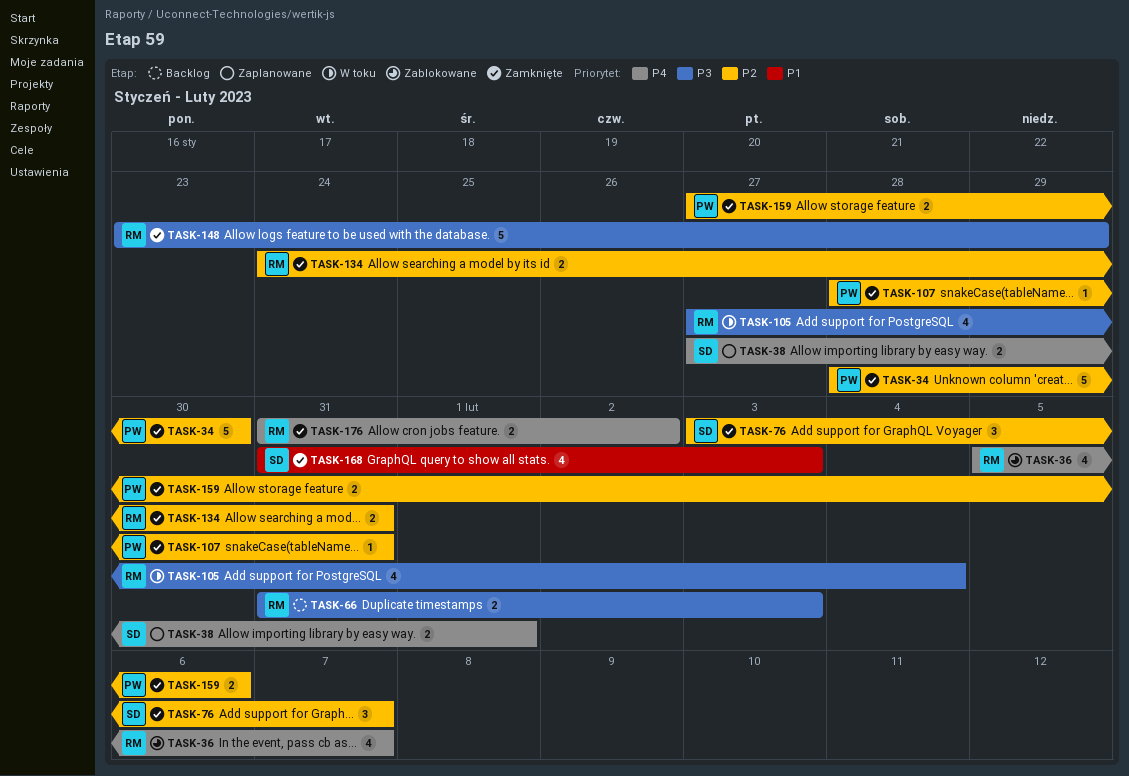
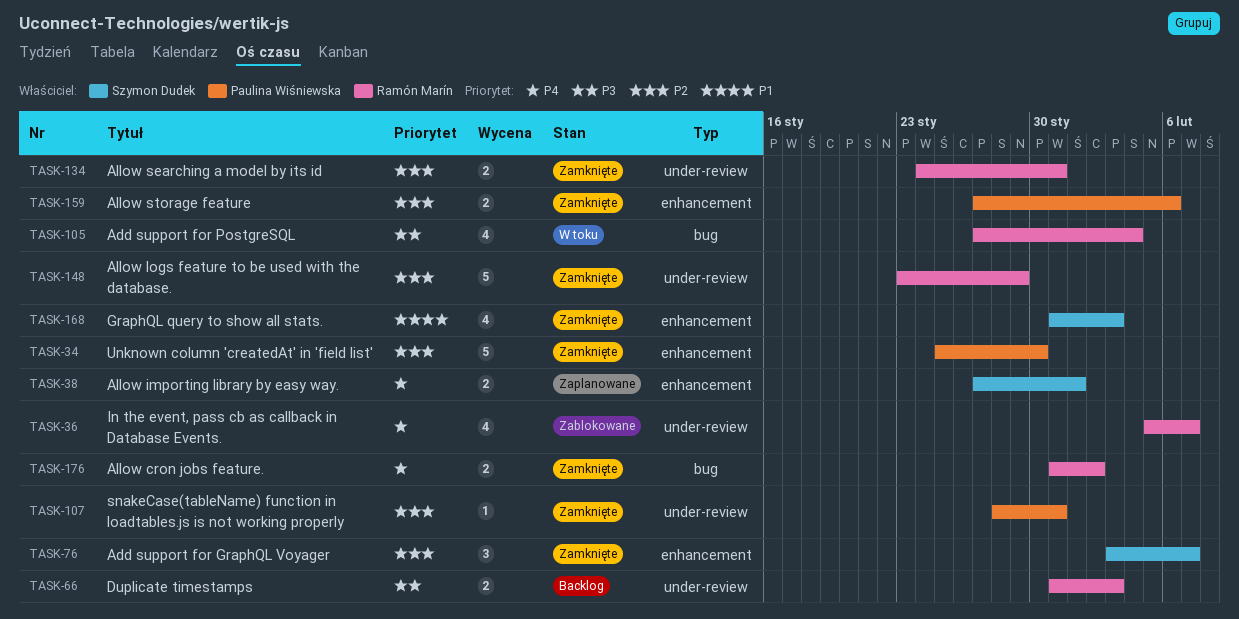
TASK-34, start: Jan 28 -> Jan 25
TASK-148, priority: P3 -> P2

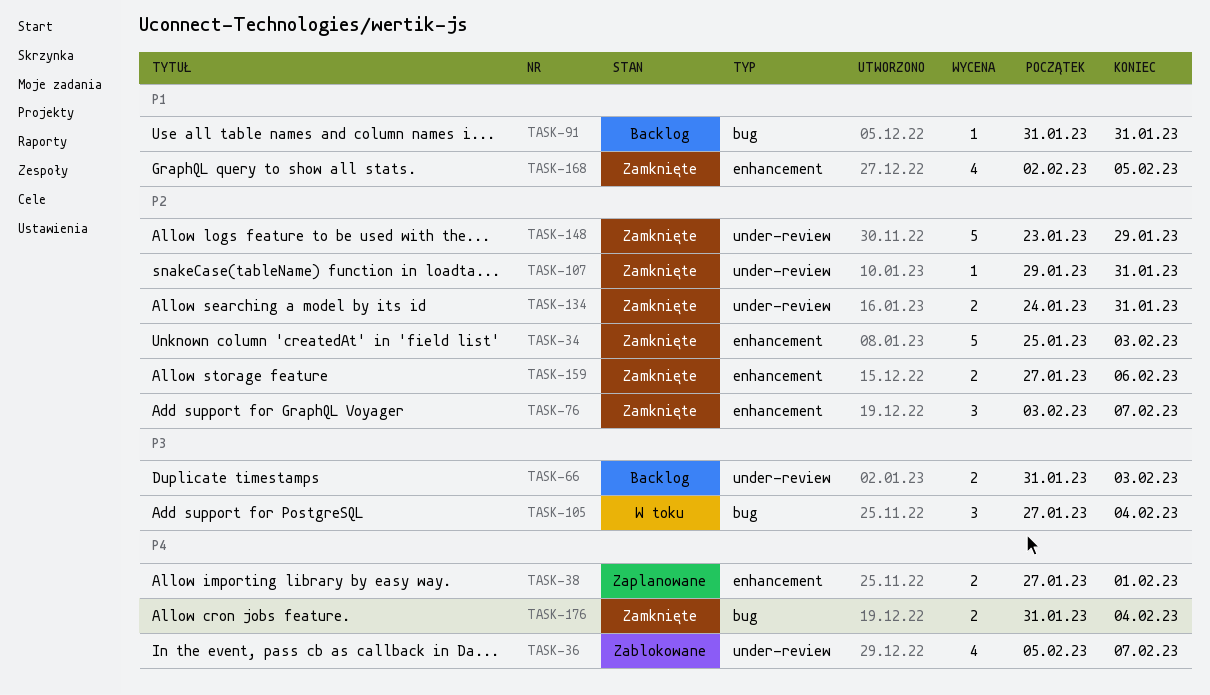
TASK-34, due: Jan 30 -> Feb 3
TASK-91: none -> present
TASK-105, estimate: 4 -> 3
TASK-107, start: Jan 28 -> Jan 29
TASK-168, start: Jan 31 -> Feb 2
TASK-168, due: Feb 3 -> Feb 5
TASK-176, due: Feb 2 -> Feb 4

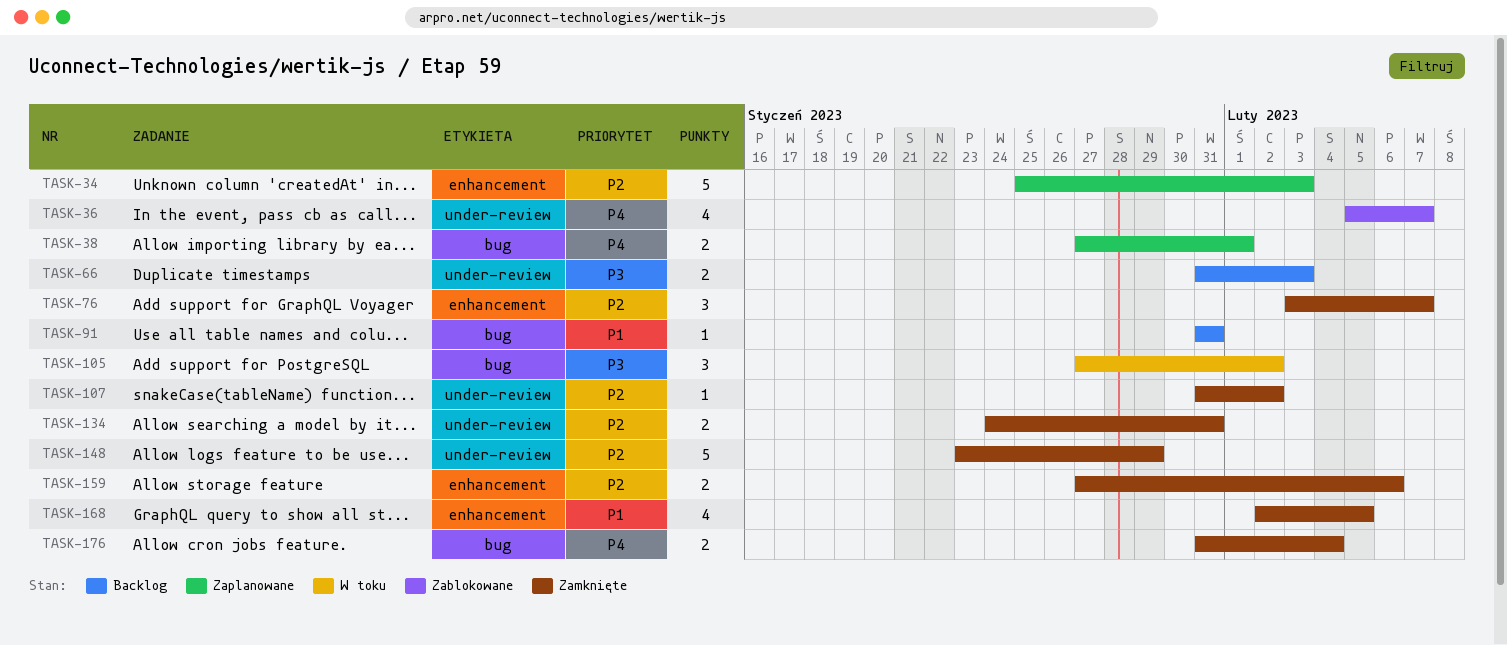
TASK-34, status: Zamknięte -> Zaplanowane
TASK-38, label: enhancement -> bug
TASK-105, due: Feb 4 -> Feb 2
TASK-107, start: Jan 29 -> Jan 31
TASK-107, due: Jan 31 -> Feb 2

